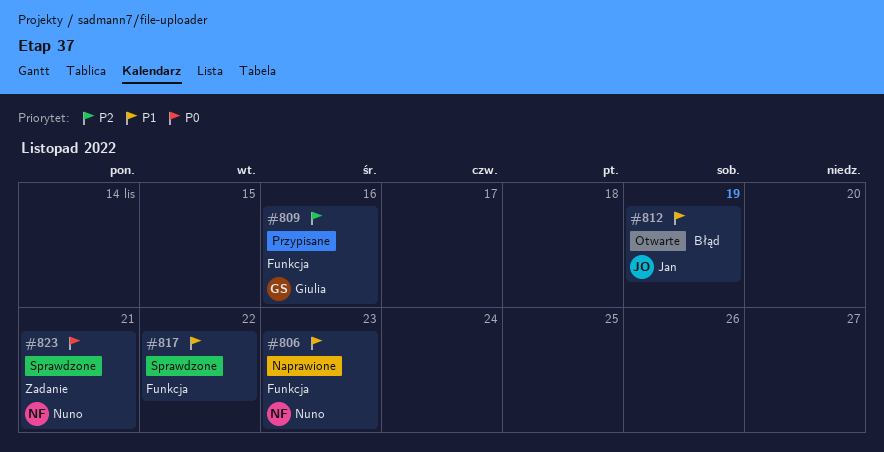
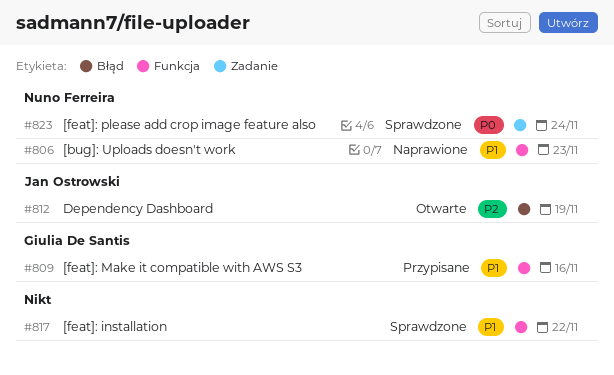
#809, priority: P2 -> P1
#812, priority: P1 -> P2
#823, due: Nov 21 -> Nov 24

